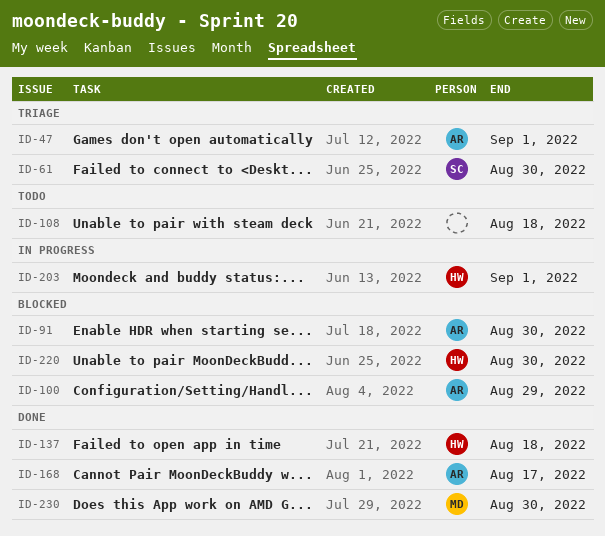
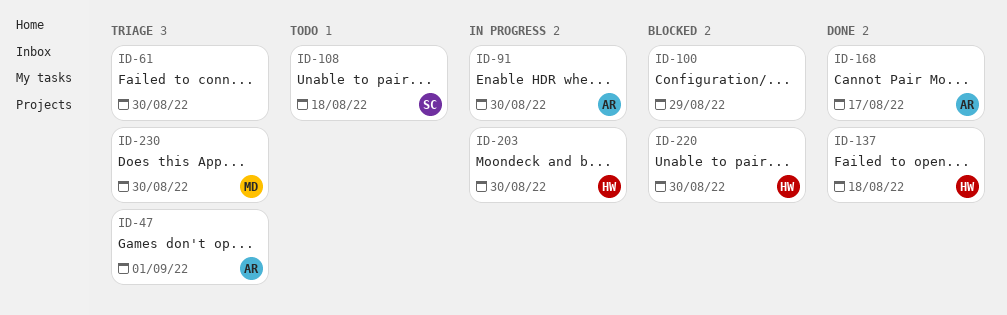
ID-61, owner: SC -> none
ID-91, status: Blocked -> In progress
ID-100, owner: AR -> none
ID-108, owner: none -> SC
ID-203, due: Sep 1 -> Aug 30
ID-230, status: Done -> Triage

